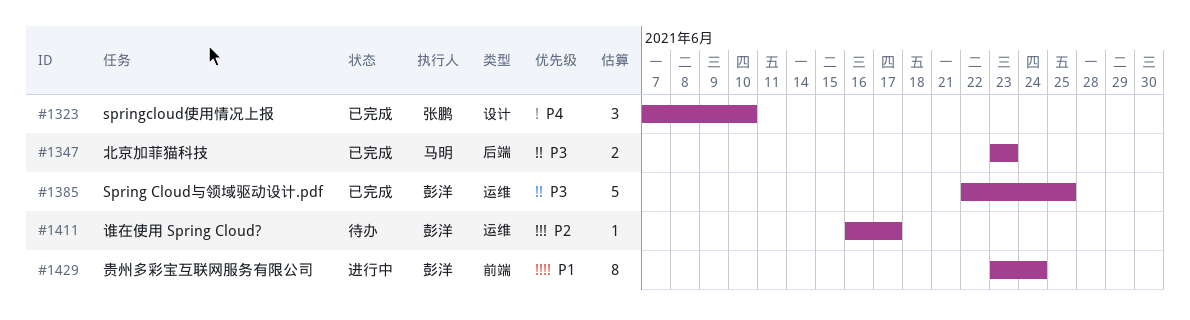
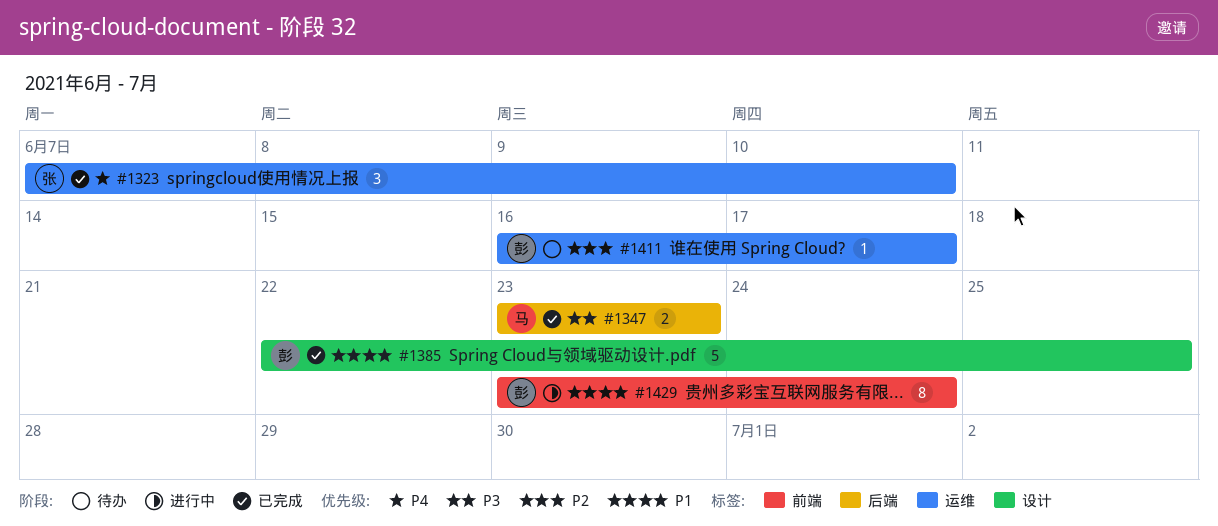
#1323, label: 设计 -> 运维
#1385, priority: P3 -> P1
#1385, label: 运维 -> 设计

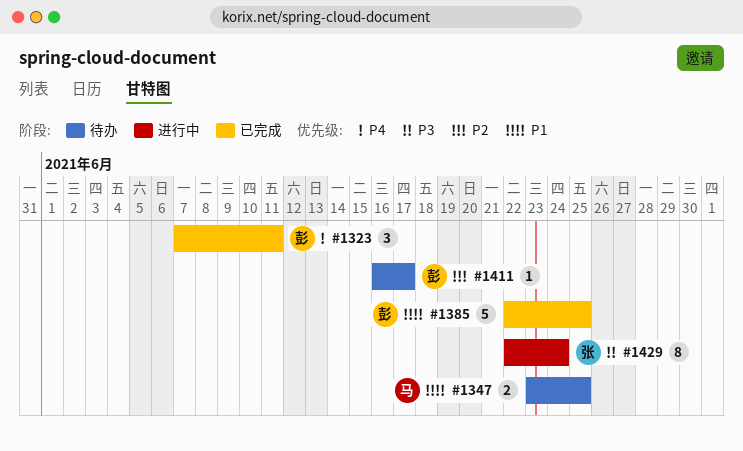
#1323, owner: 张 -> 彭
#1323, due: Jun 10 -> Jun 11
#1347, status: 已完成 -> 待办
#1347, priority: P3 -> P1
#1347, due: Jun 23 -> Jun 25
#1429, owner: 彭 -> 张
#1429, priority: P1 -> P3
#1429, start: Jun 23 -> Jun 22

